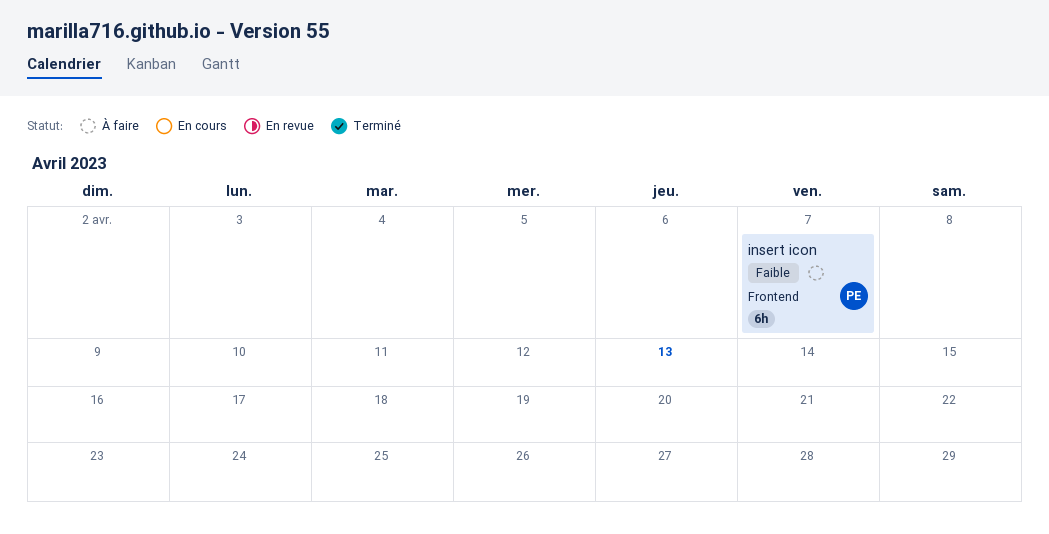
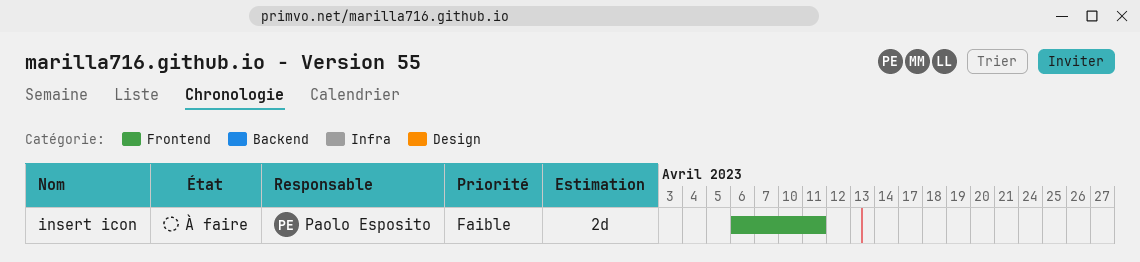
insert icon, estimate: 6h -> 2d
insert icon, due: Apr 7 -> Apr 11

